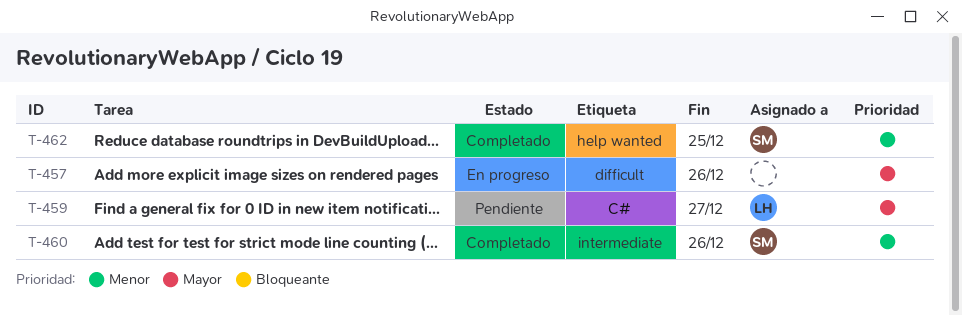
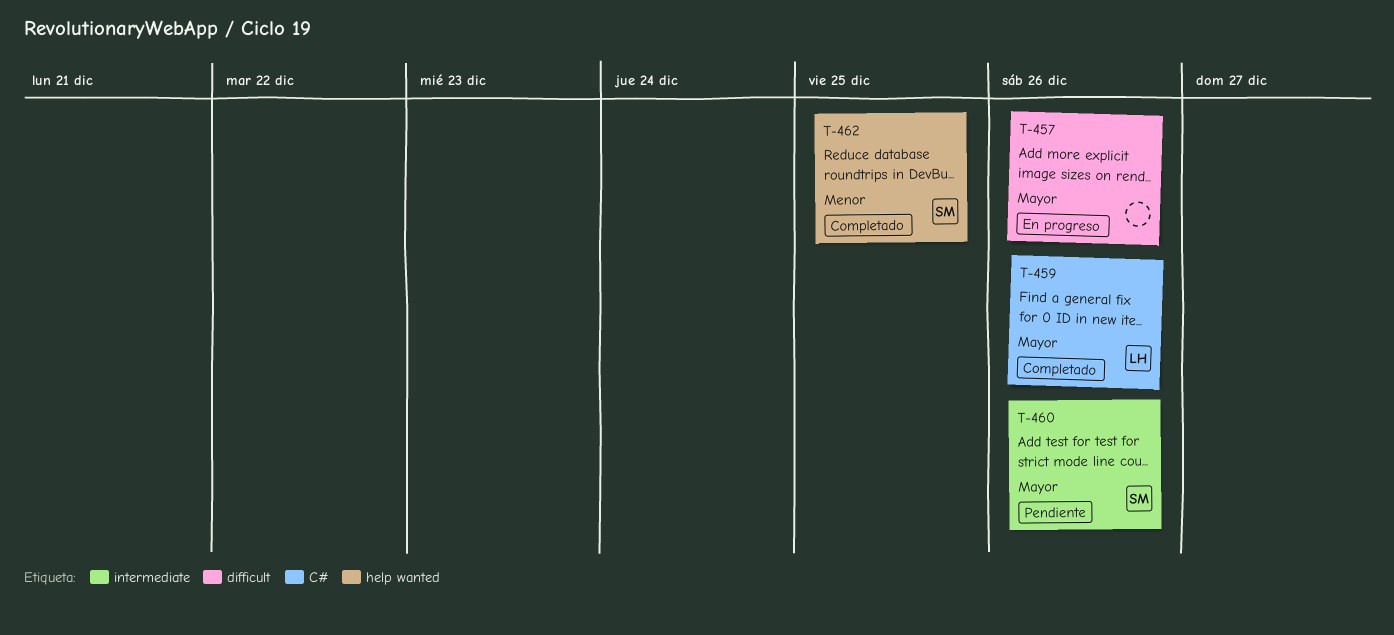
T-459, status: Pendiente -> Completado
T-459, due: Dec 27 -> Dec 26
T-460, status: Completado -> Pendiente
T-460, priority: Menor -> Mayor

